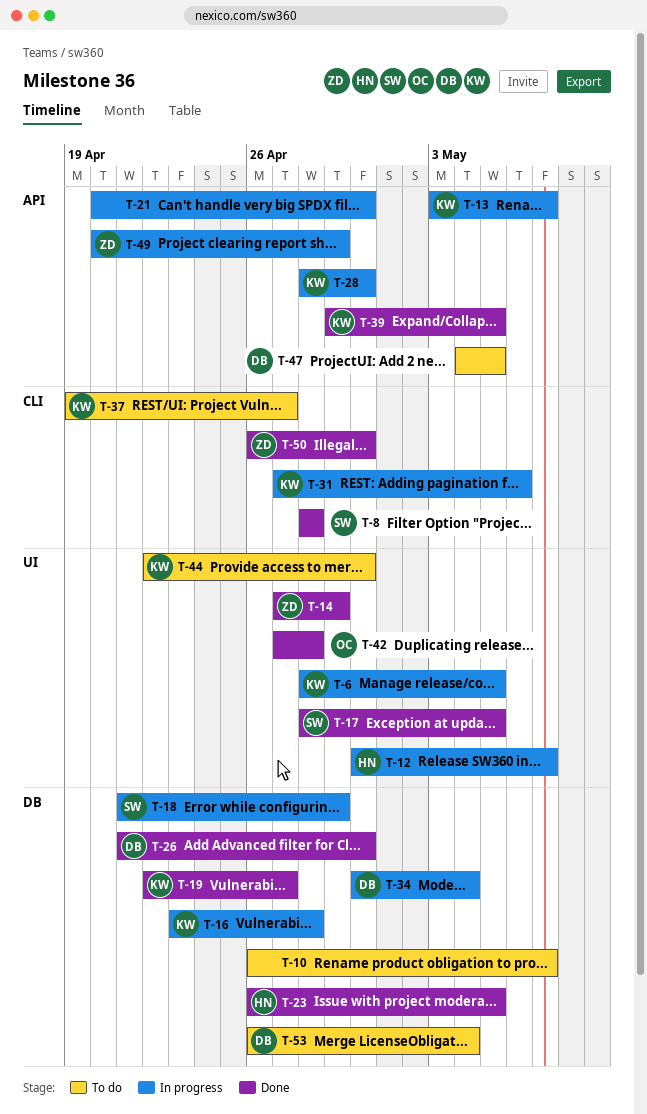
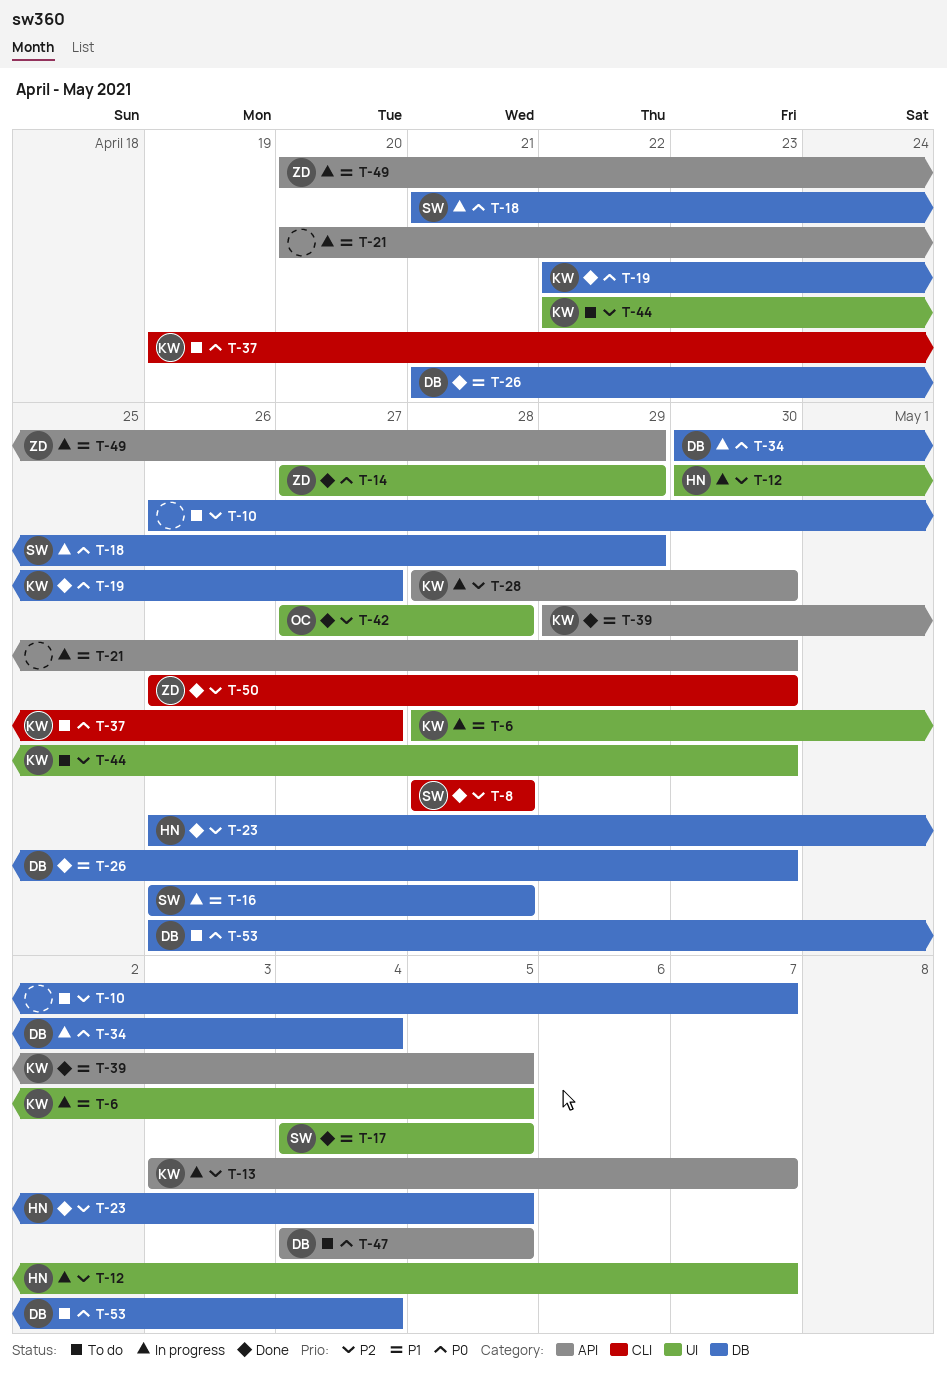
T-16, owner: KW -> SW
T-16, start: Apr 23 -> Apr 26
T-17, start: Apr 28 -> May 4
T-31: present -> none

